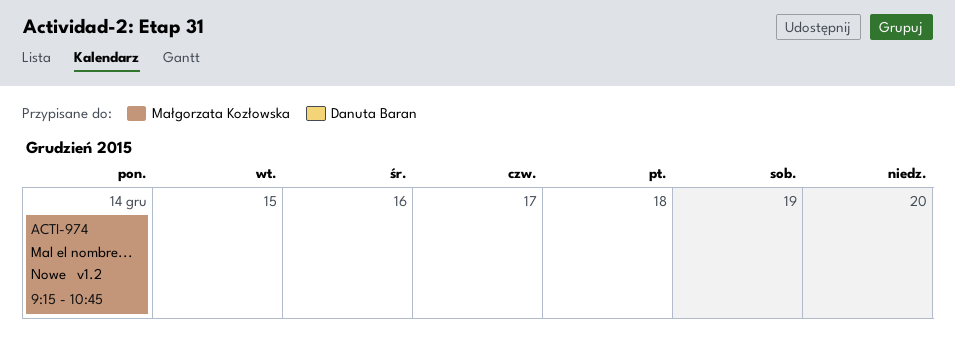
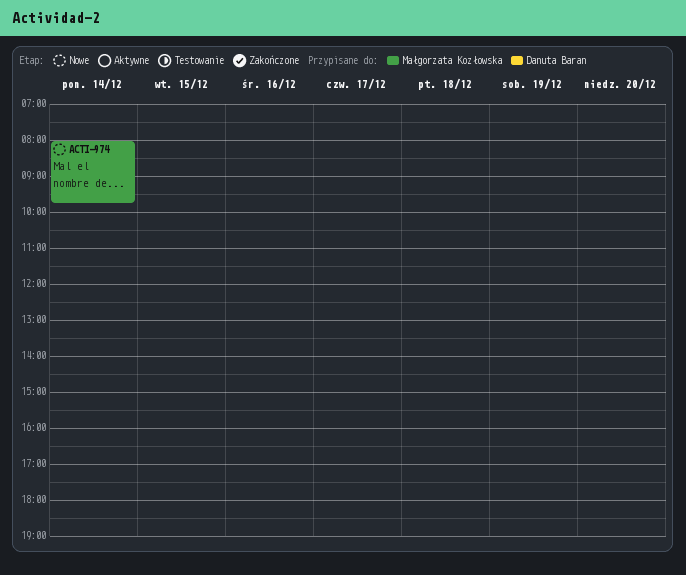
ACTI-974, begins: 09:15 -> 08:00
ACTI-974, ends: 10:45 -> 09:45

